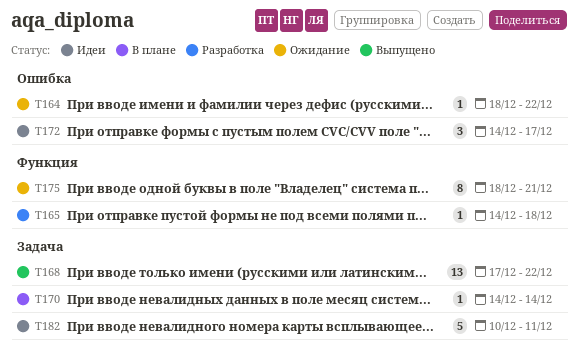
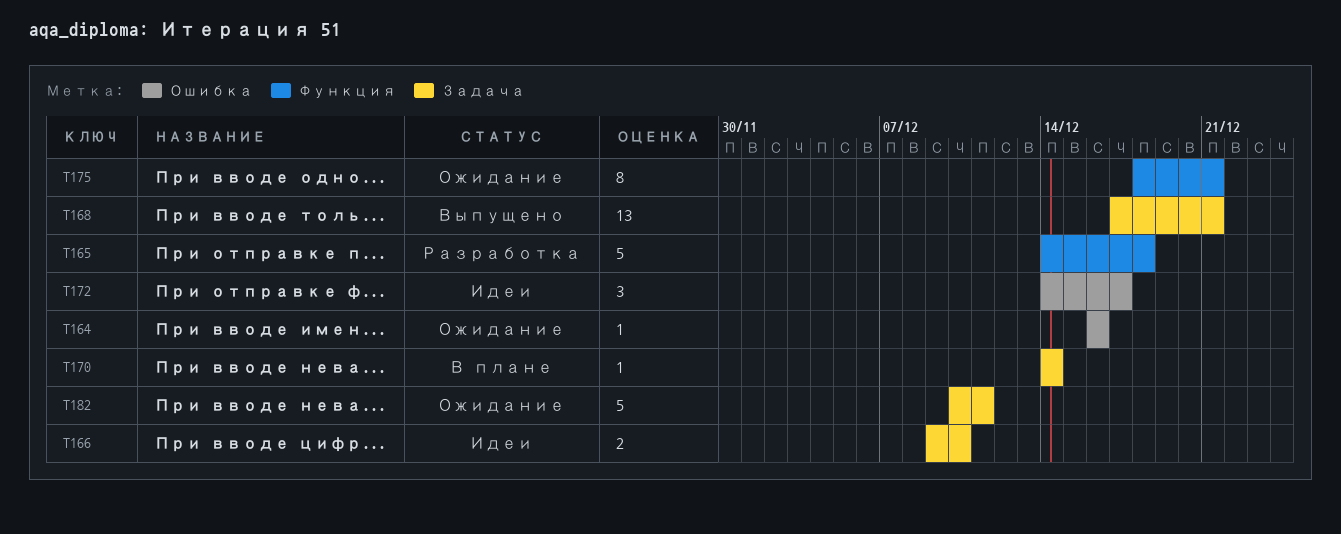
T164, start: Dec 18 -> Dec 16
T164, due: Dec 22 -> Dec 16
T165, estimate: 1 -> 5
T166: none -> present
T168, due: Dec 22 -> Dec 21
T182, status: Идеи -> Ожидание

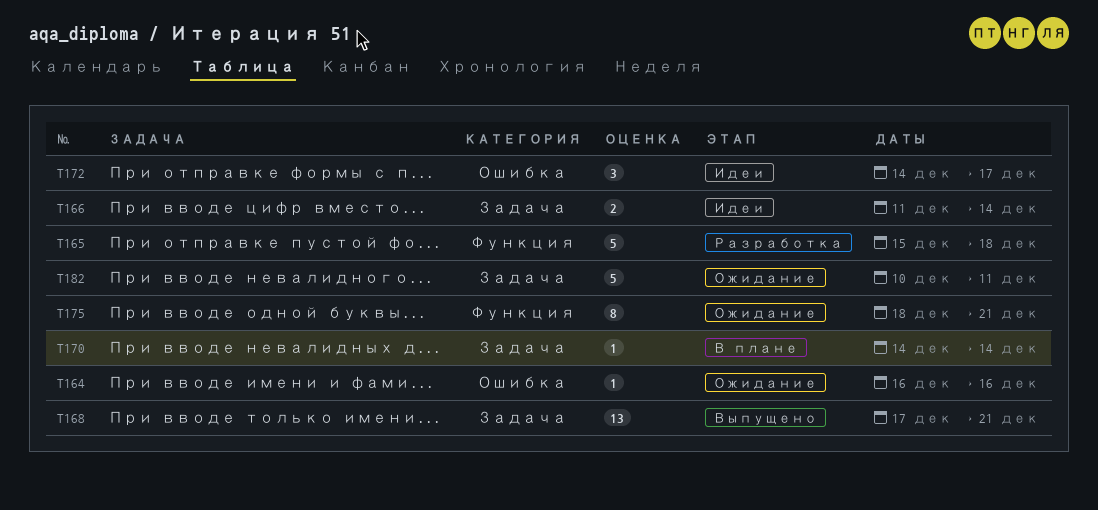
T165, start: Dec 14 -> Dec 15
T166, start: Dec 9 -> Dec 11
T166, due: Dec 10 -> Dec 14

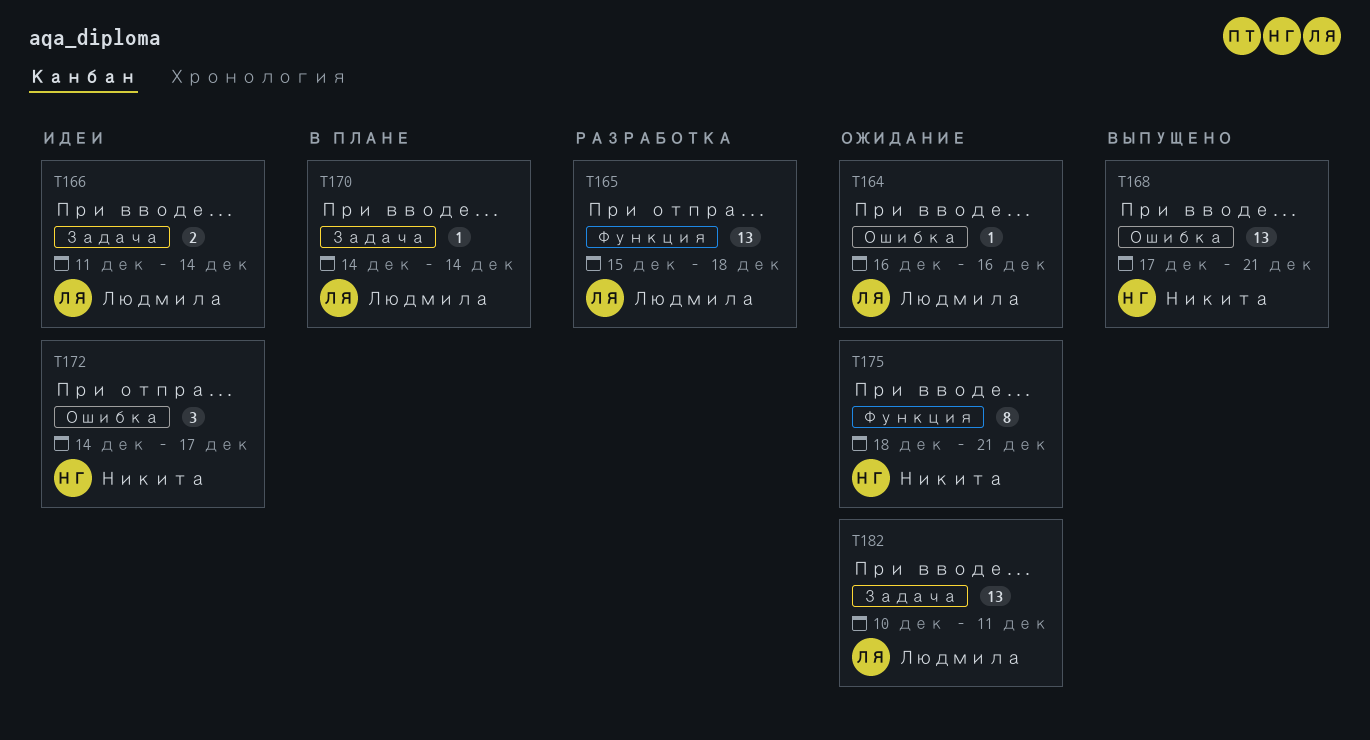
T165, estimate: 5 -> 13
T168, label: Задача -> Ошибка
T182, estimate: 5 -> 13

